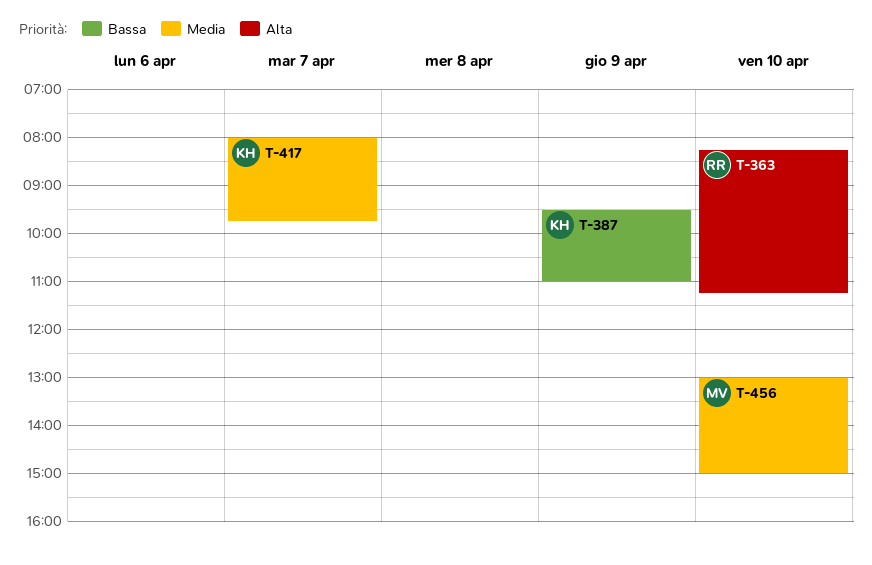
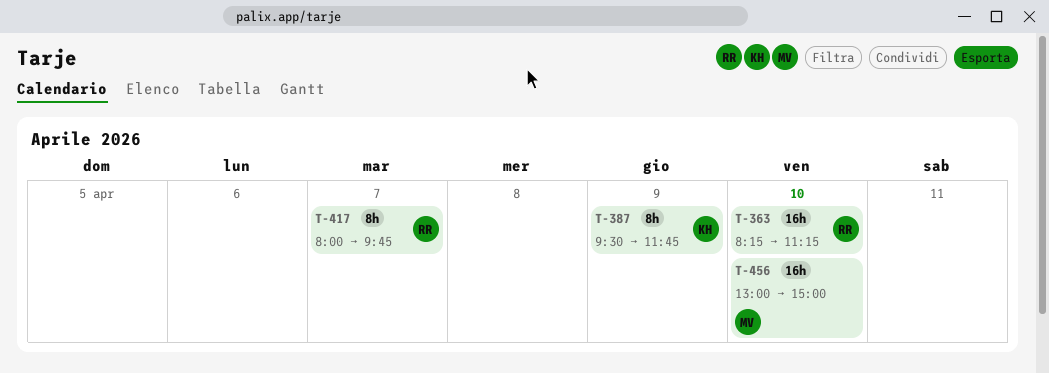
T-387, ends: 11:00 -> 11:45
T-417, owner: KH -> RR

